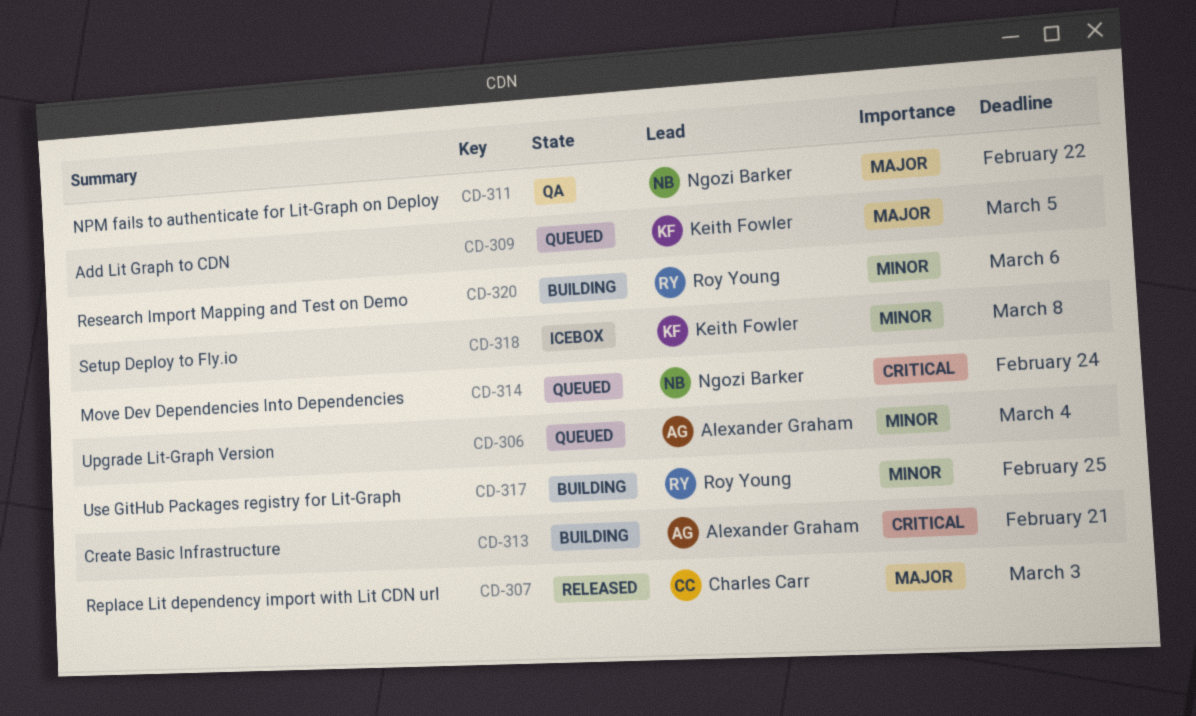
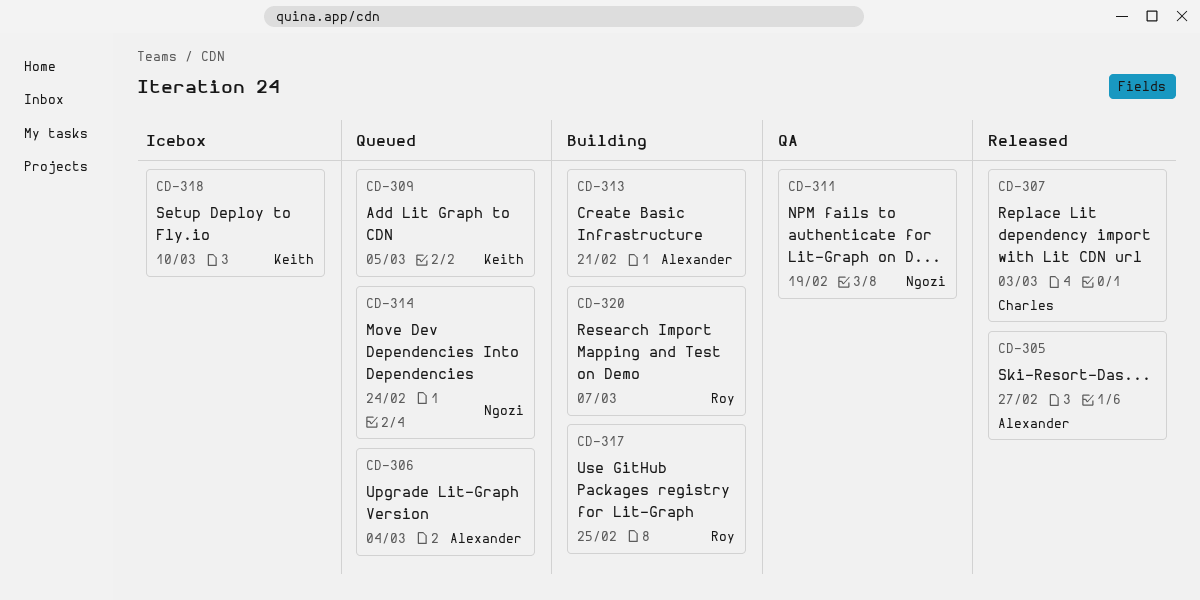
CD-305: none -> present
CD-311, due: Feb 22 -> Feb 19
CD-318, due: Mar 8 -> Mar 10
CD-320, due: Mar 6 -> Mar 7

